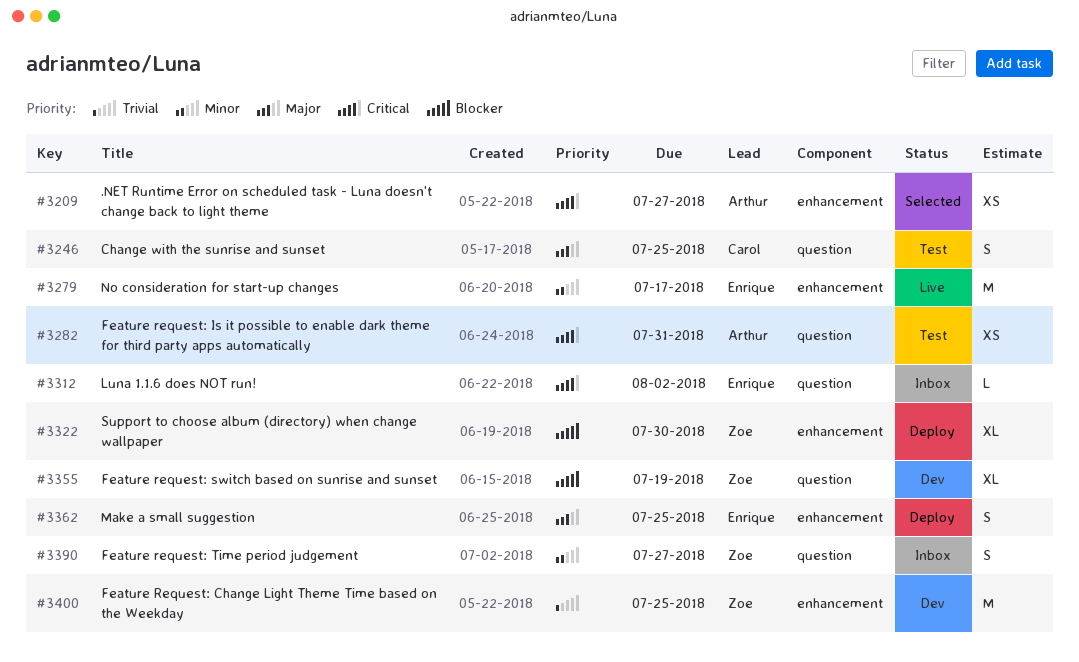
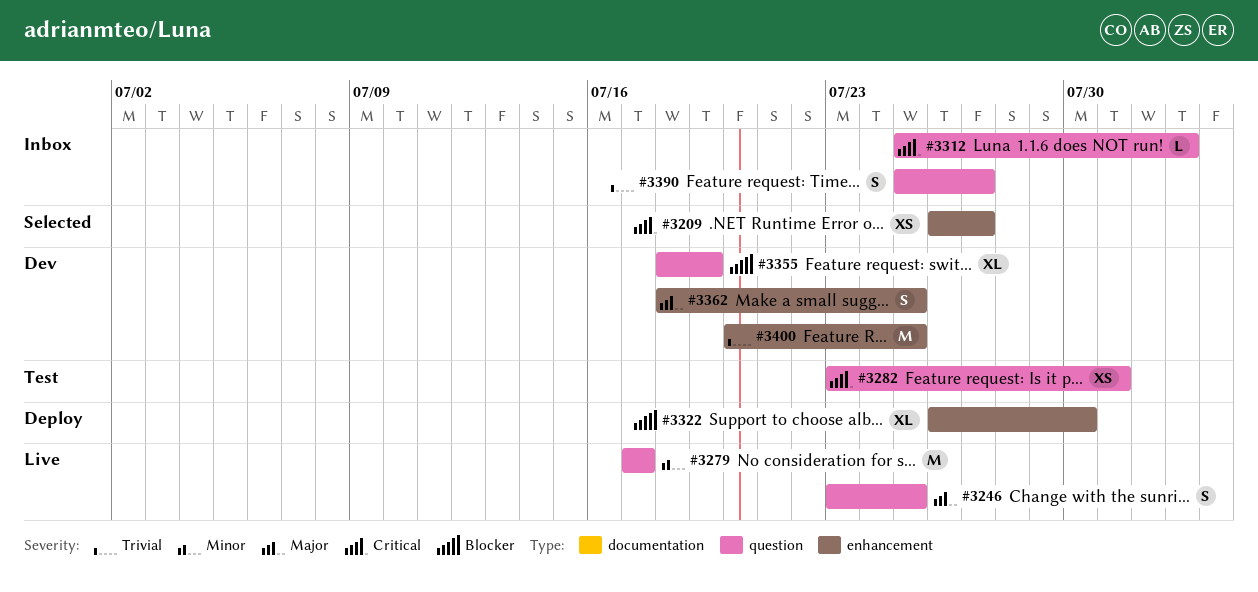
#3246, status: Test -> Live
#3279, label: enhancement -> question
#3362, status: Deploy -> Dev
#3390, priority: Minor -> Trivial

